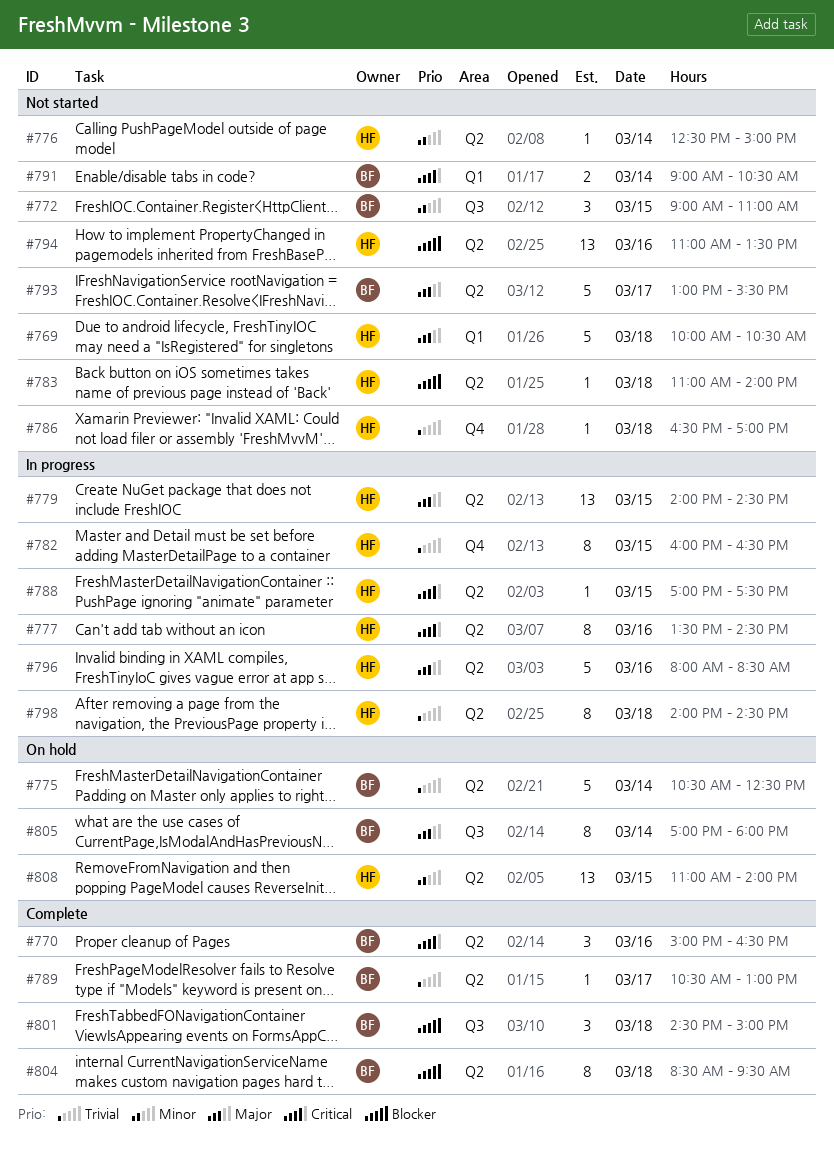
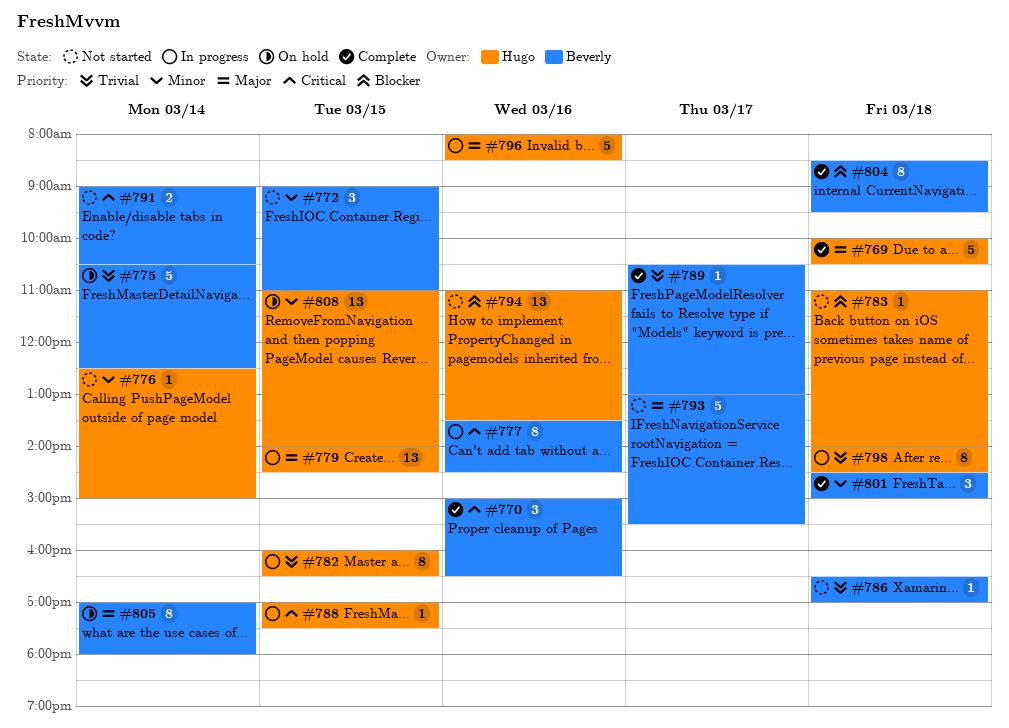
#769, status: Not started -> Complete
#777, owner: Hugo -> Beverly
#786, owner: Hugo -> Beverly
#801, priority: Blocker -> Minor

